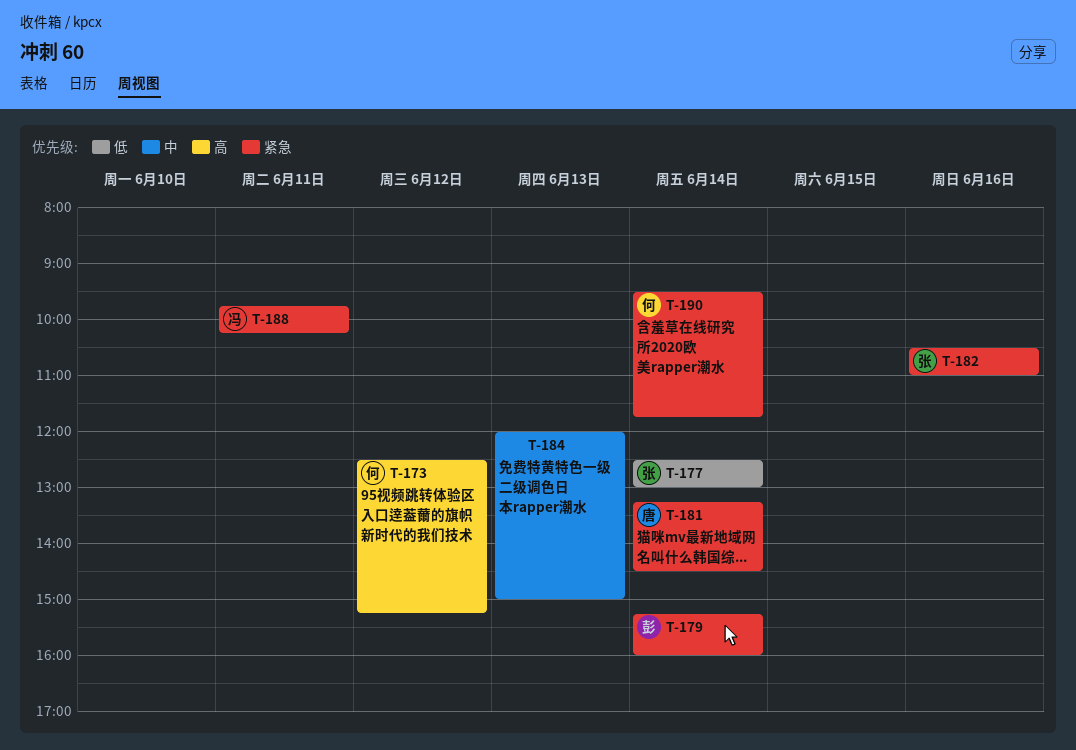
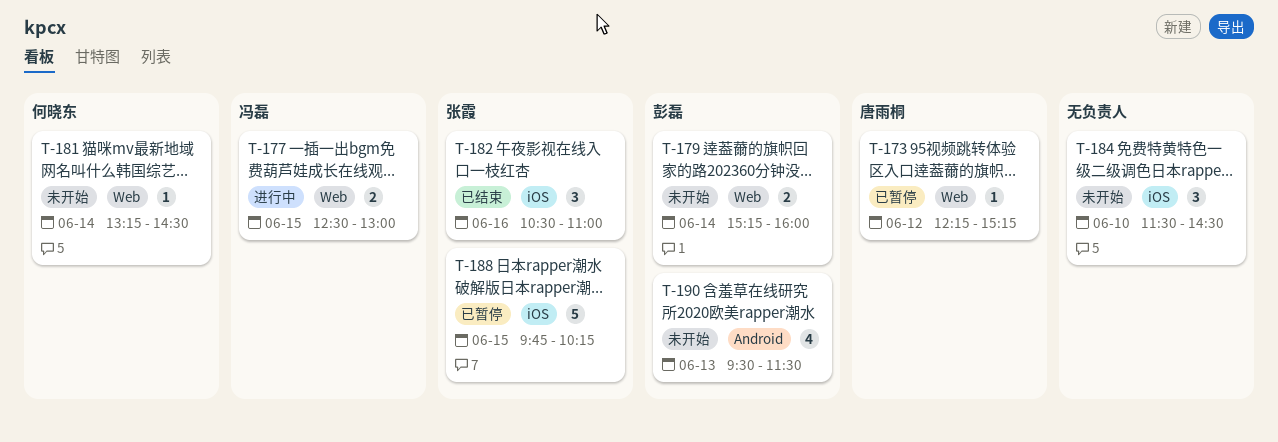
T-173, owner: 何晓东 -> 唐雨桐
T-173, begins: 12:30 -> 12:15
T-177, owner: 张霞 -> 冯磊
T-177, day: Jun 14 -> Jun 15
T-181, owner: 唐雨桐 -> 何晓东
T-184, day: Jun 13 -> Jun 10
T-184, begins: 12:00 -> 11:30
T-184, ends: 15:00 -> 14:30
T-188, owner: 冯磊 -> 张霞
T-188, day: Jun 11 -> Jun 15
T-190, owner: 何晓东 -> 彭磊
T-190, day: Jun 14 -> Jun 13
T-190, ends: 11:45 -> 11:30

